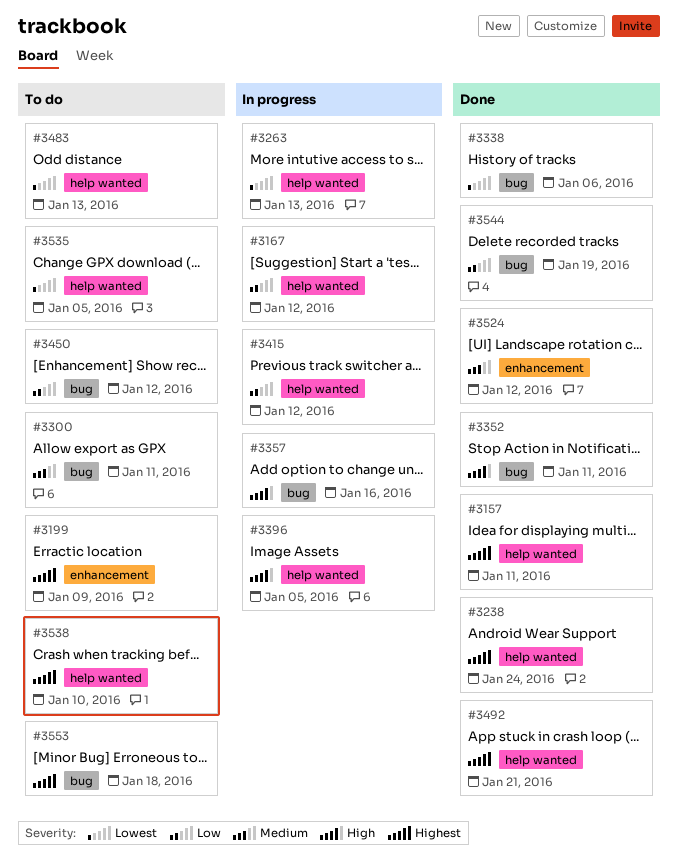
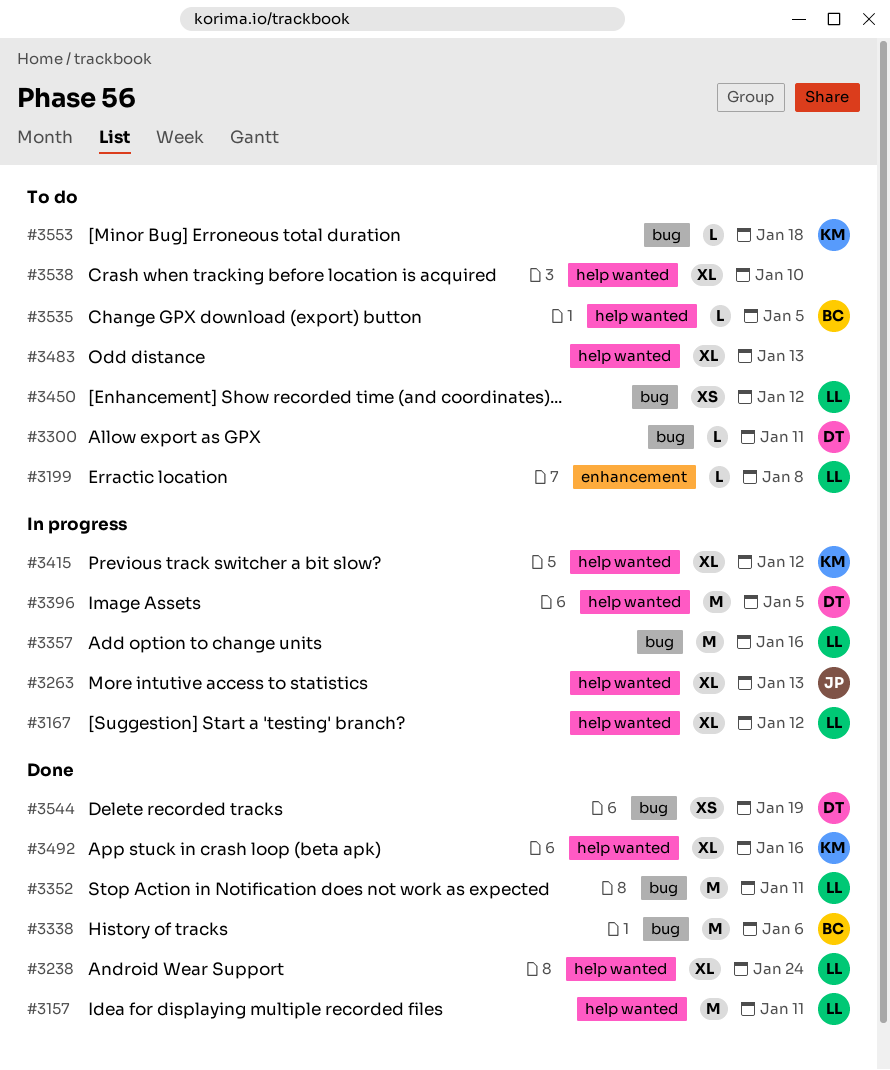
#3199, due: Jan 9 -> Jan 8
#3492, due: Jan 21 -> Jan 16
#3524: present -> none

